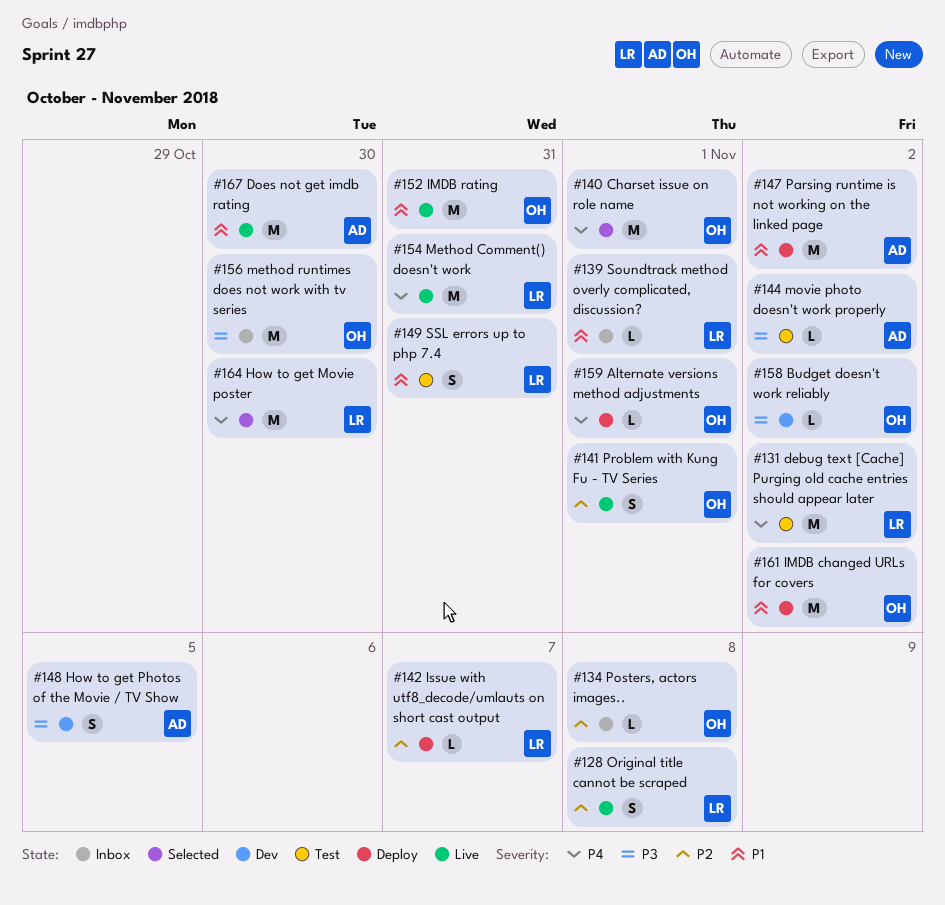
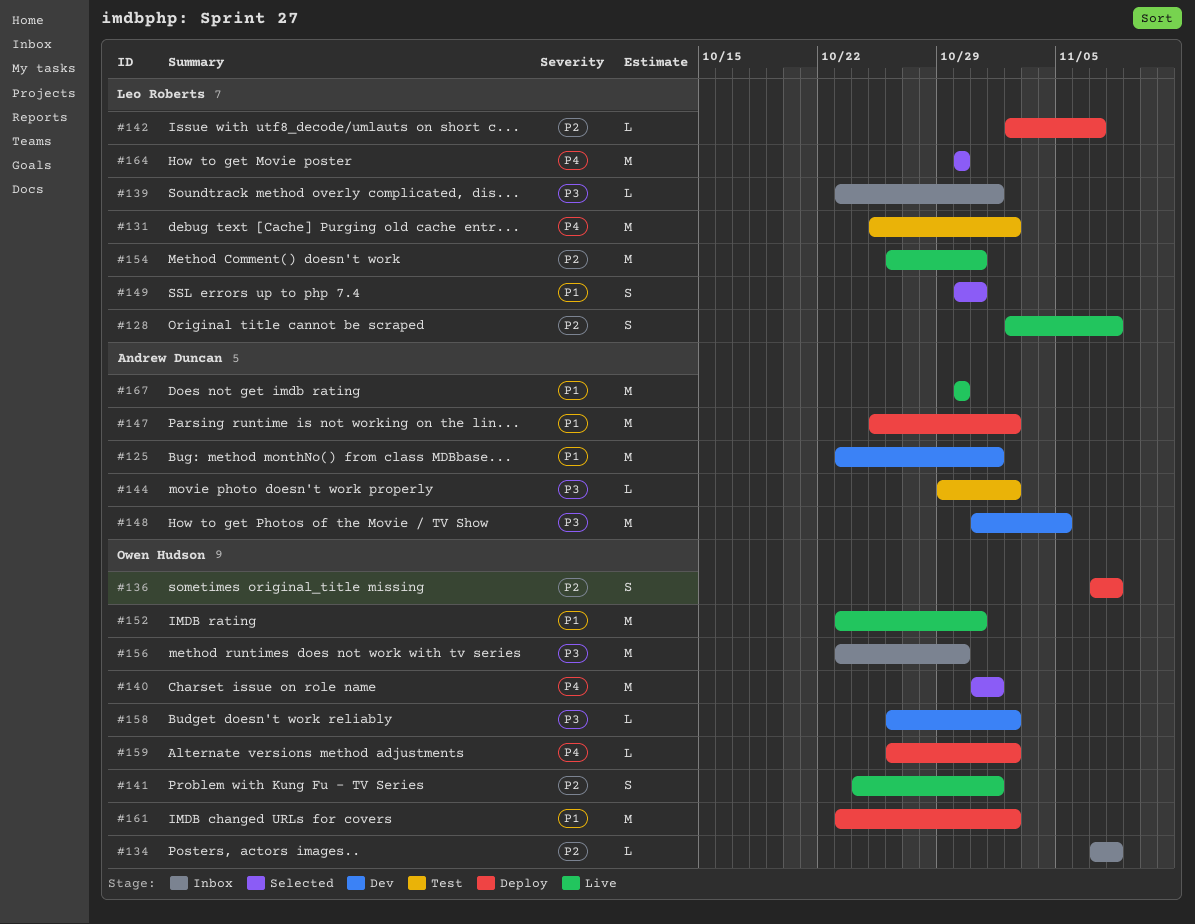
#125: none -> present
#136: none -> present
#139, priority: P1 -> P3
#148, estimate: S -> M
#149, status: Test -> Selected
#154, priority: P4 -> P2
#159, due: Nov 1 -> Nov 2

